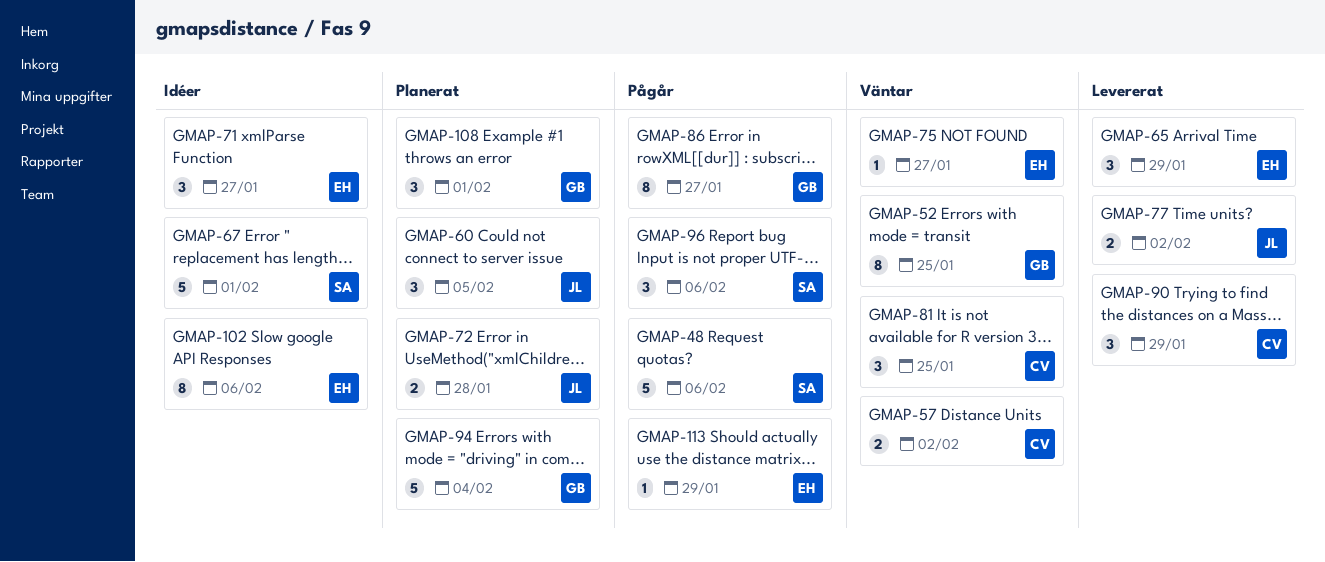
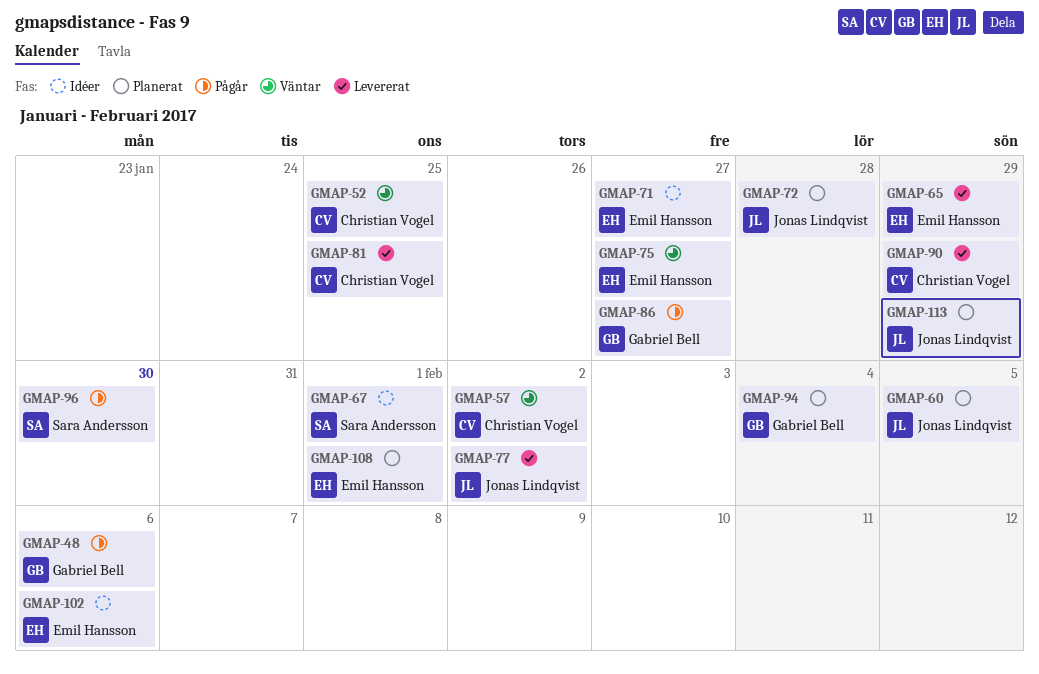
GMAP-48, owner: Sara Andersson -> Gabriel Bell
GMAP-52, owner: Gabriel Bell -> Christian Vogel
GMAP-81, status: Väntar -> Levererat
GMAP-96, due: Feb 6 -> Jan 30
GMAP-108, owner: Gabriel Bell -> Emil Hansson
GMAP-113, status: Pågår -> Planerat
GMAP-113, owner: Emil Hansson -> Jonas Lindqvist

